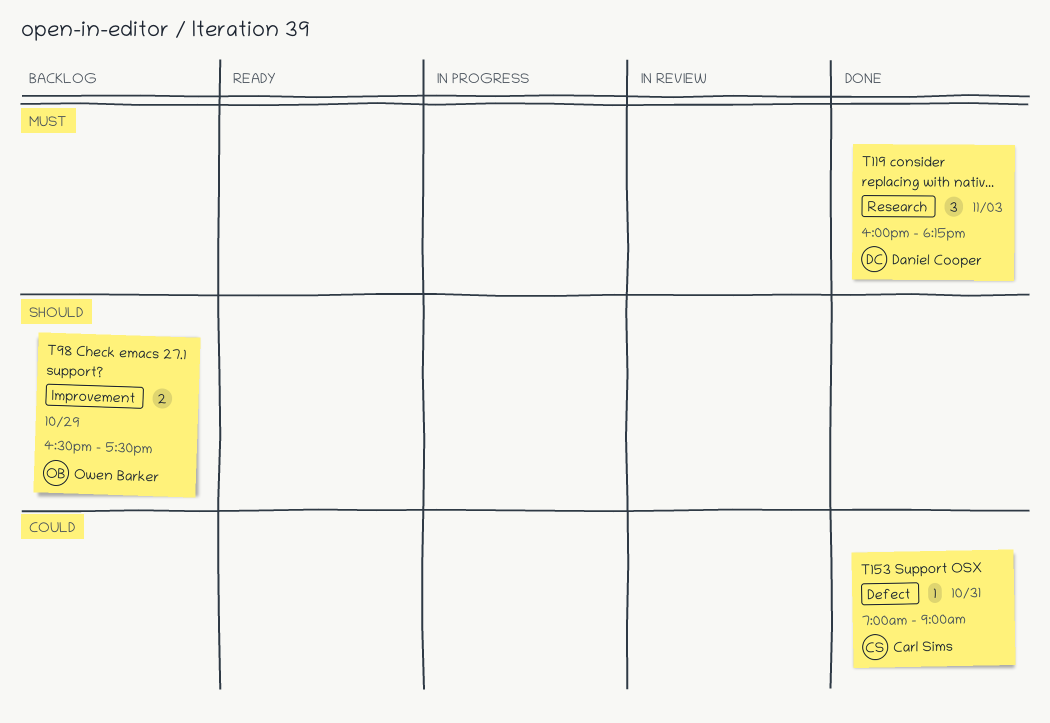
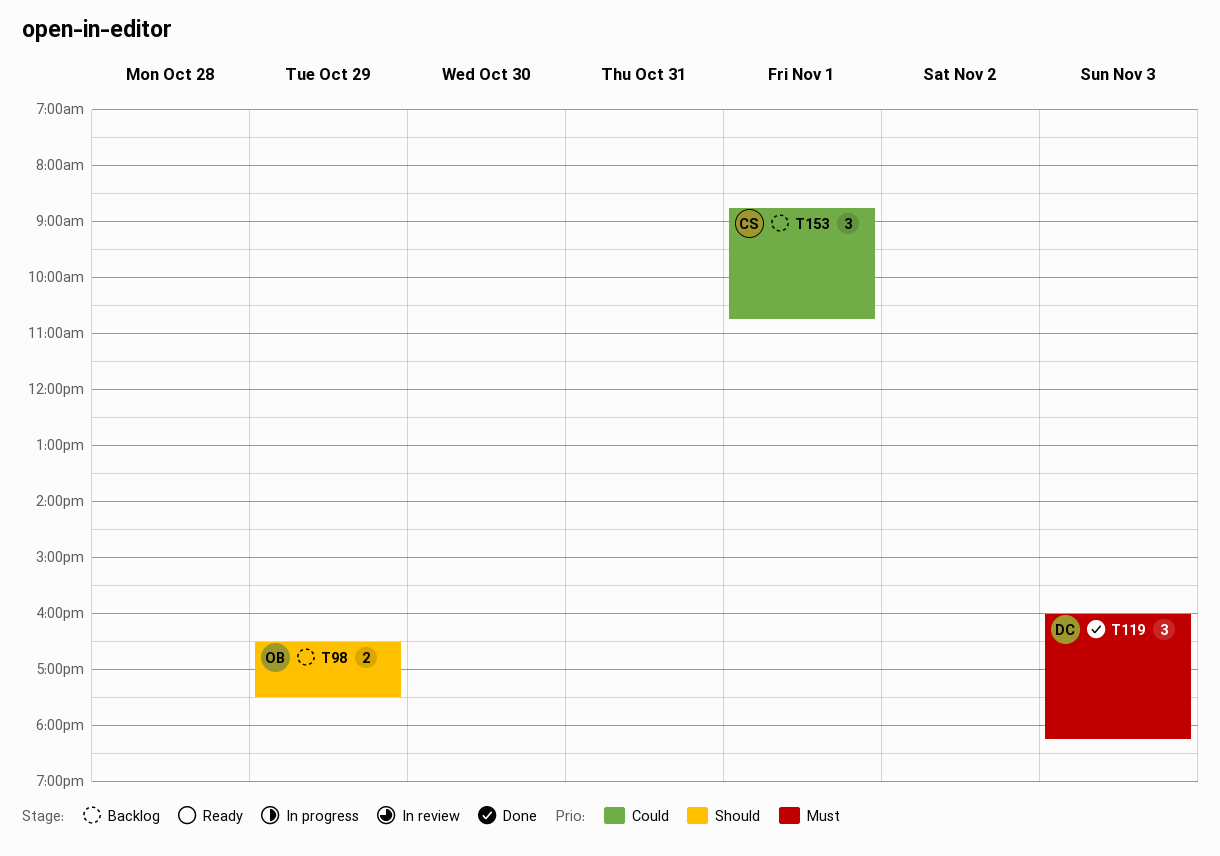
T153, status: Done -> Backlog
T153, estimate: 1 -> 3
T153, day: Oct 31 -> Nov 1
T153, begins: 07:00 -> 08:45
T153, ends: 09:00 -> 10:45

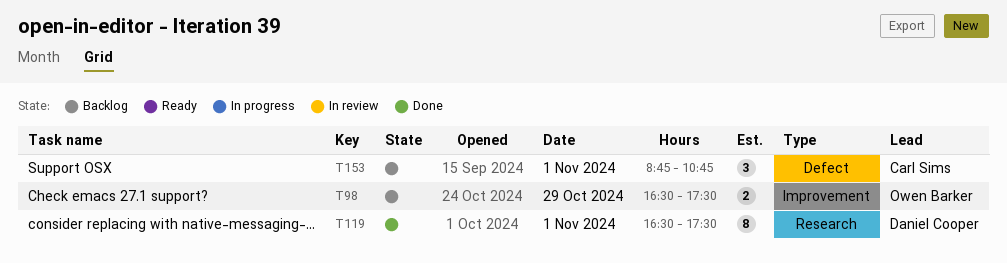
T119, estimate: 3 -> 8
T119, day: Nov 3 -> Nov 1
T119, begins: 16:00 -> 16:30
T119, ends: 18:15 -> 17:30

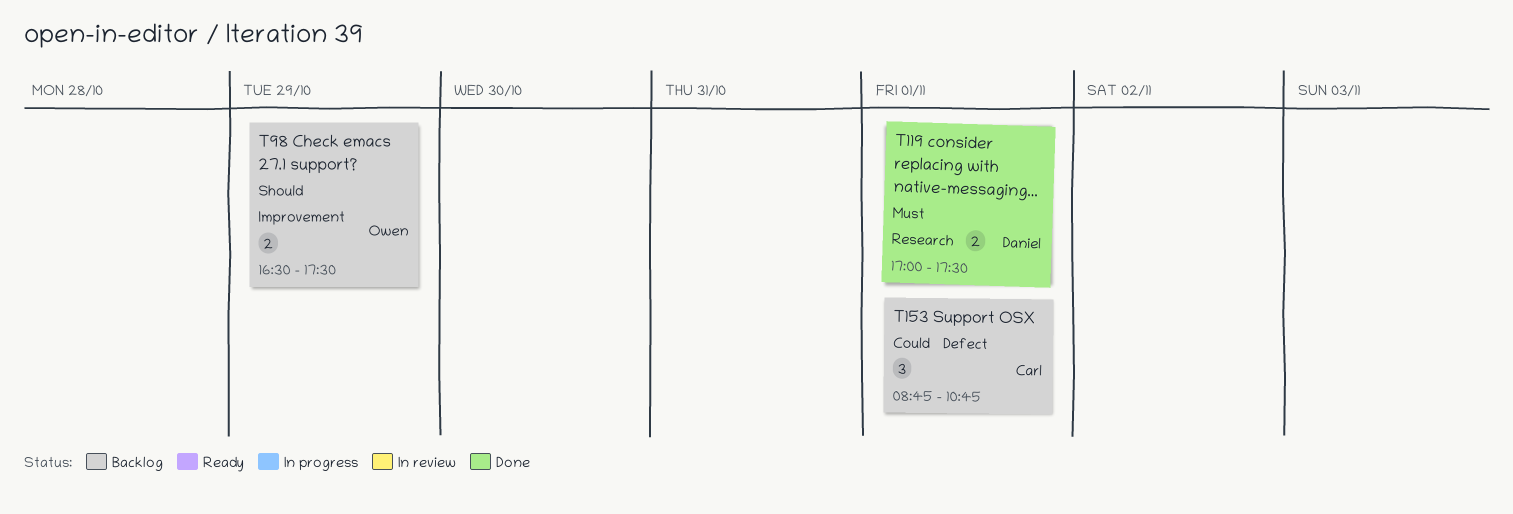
T119, estimate: 8 -> 2
T119, begins: 16:30 -> 17:00

